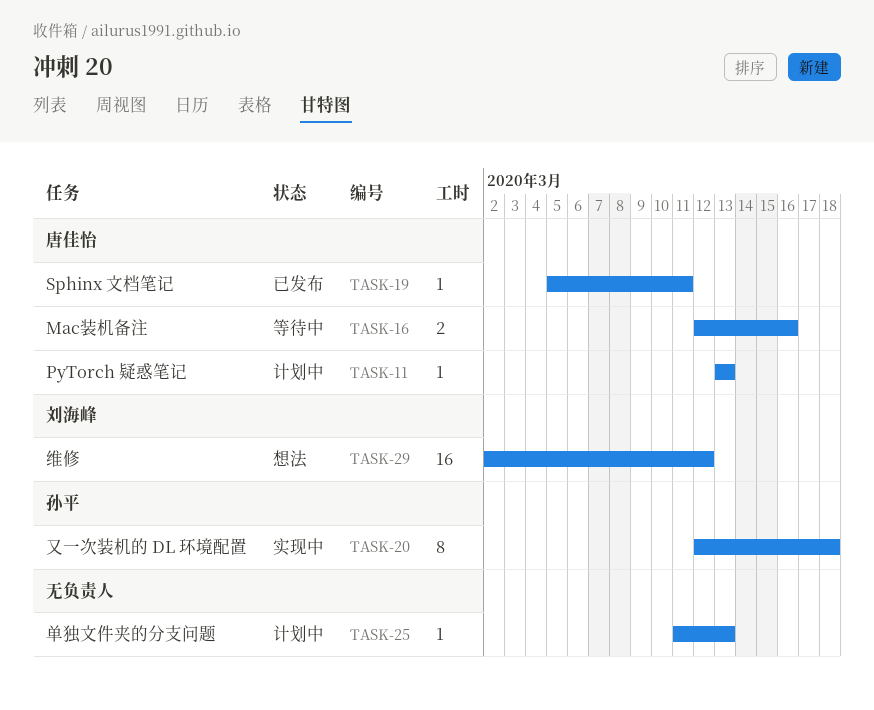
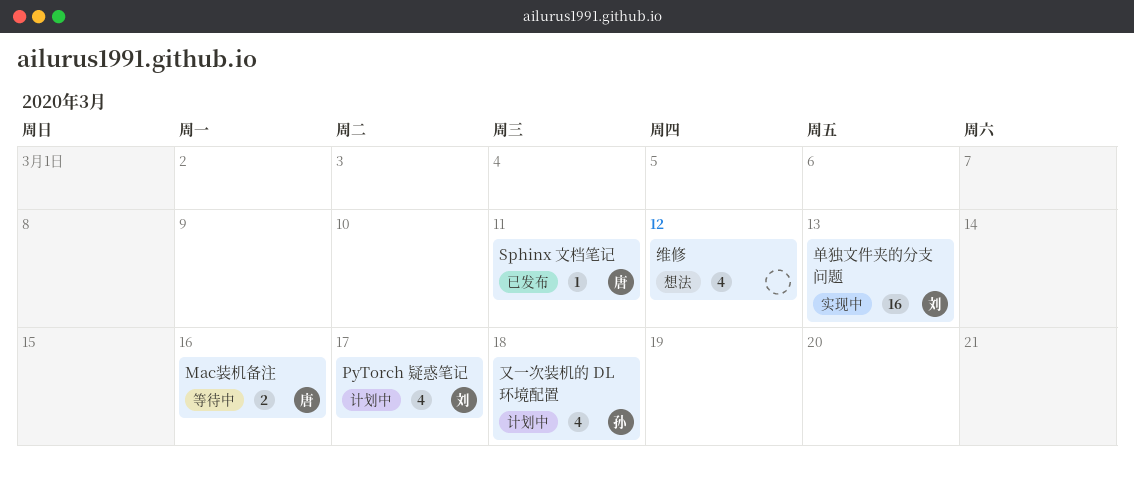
PyTorch 疑惑笔记, owner: 唐佳怡 -> 刘海峰
PyTorch 疑惑笔记, estimate: 1 -> 4
PyTorch 疑惑笔记, due: Mar 13 -> Mar 17
单独文件夹的分支问题, status: 计划中 -> 实现中
单独文件夹的分支问题, owner: none -> 刘海峰
单独文件夹的分支问题, estimate: 1 -> 16
又一次装机的 DL 环境配置, status: 实现中 -> 计划中
又一次装机的 DL 环境配置, estimate: 8 -> 4
维修, owner: 刘海峰 -> none
维修, estimate: 16 -> 4

